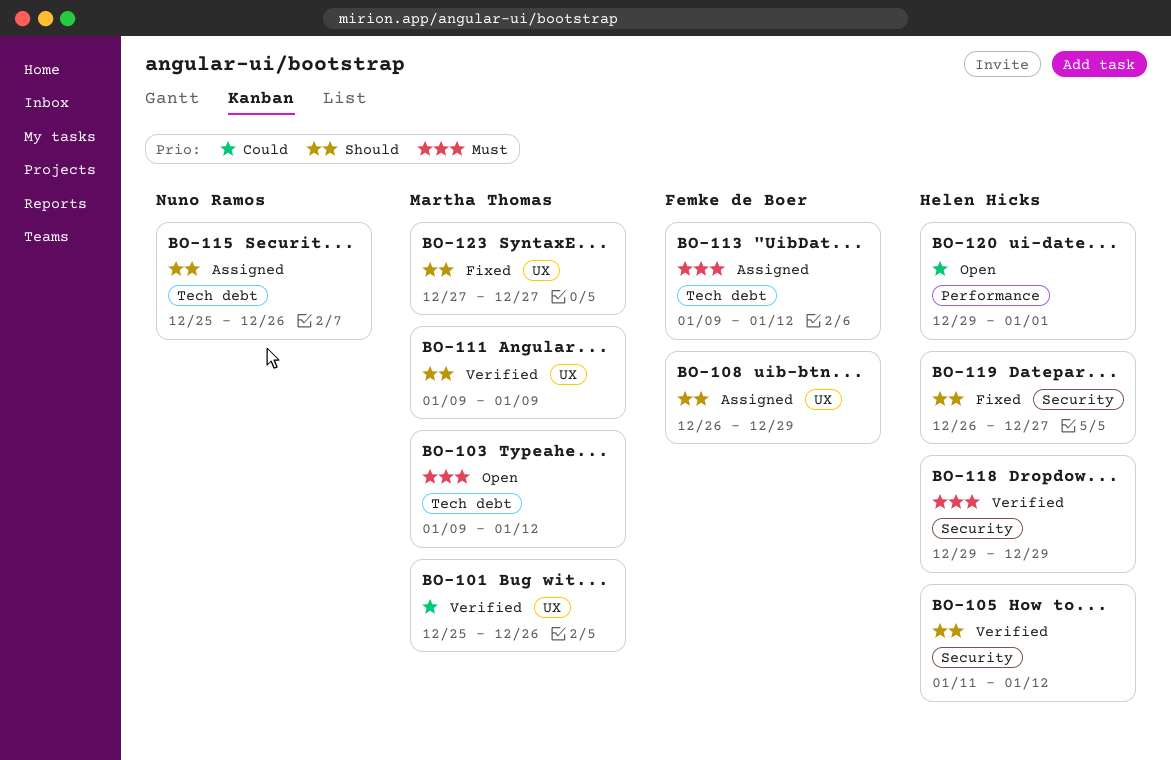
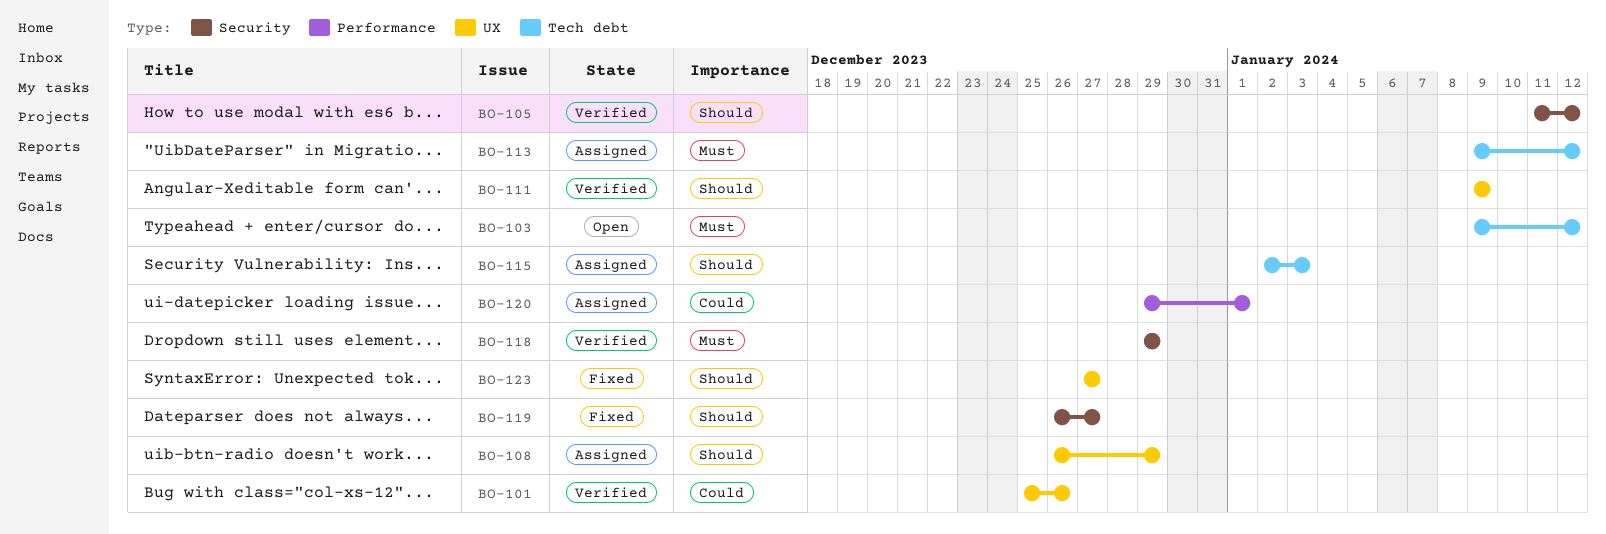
BO-115, start: Dec 25 -> Jan 2
BO-115, due: Dec 26 -> Jan 3
BO-120, status: Open -> Assigned

